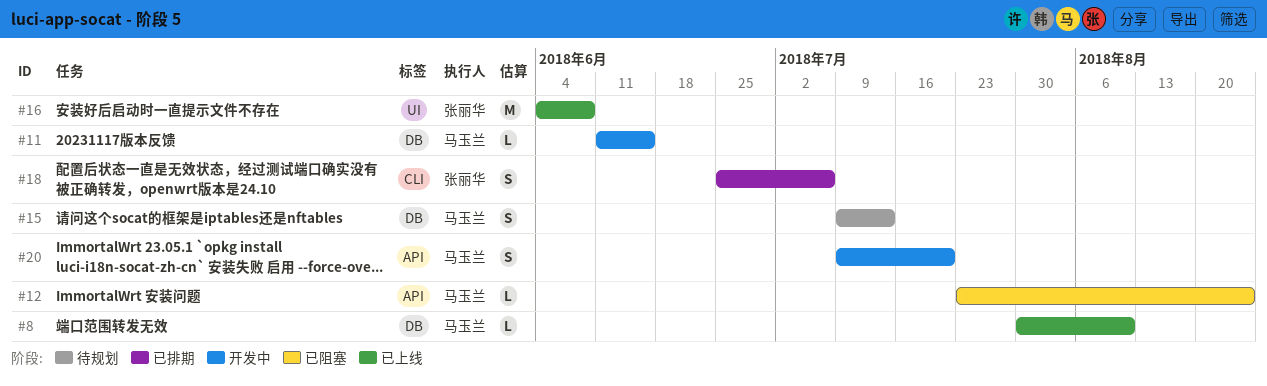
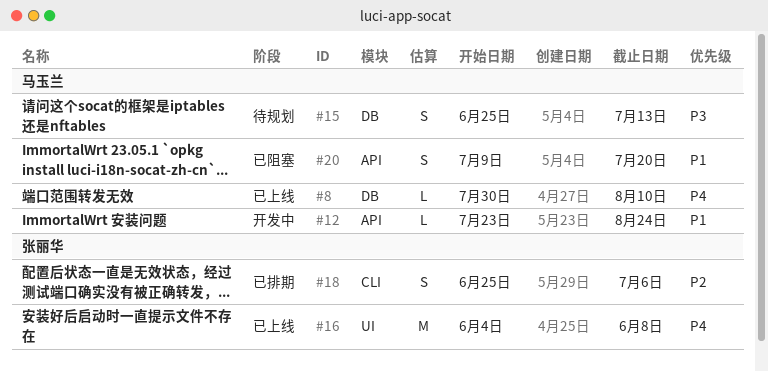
#11: present -> none
#12, status: 已阻塞 -> 开发中
#15, start: Jul 9 -> Jun 25
#20, status: 开发中 -> 已阻塞

